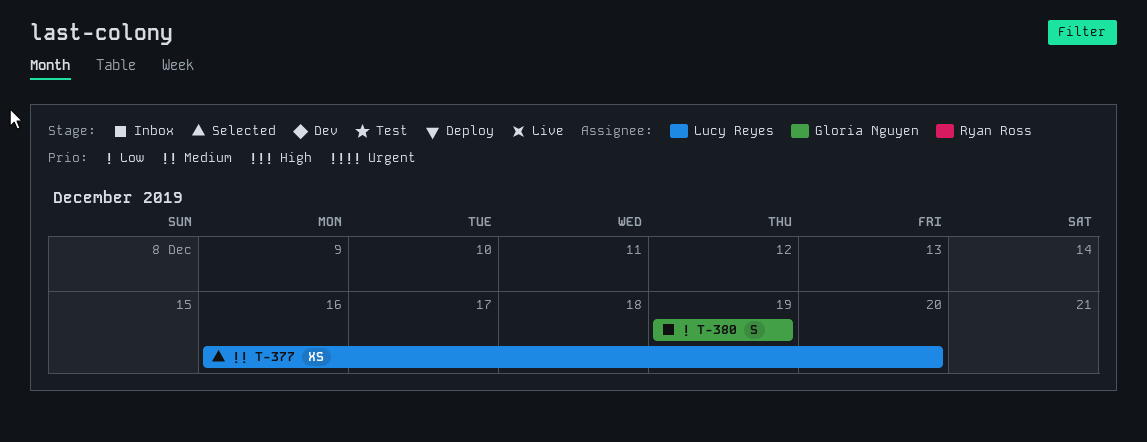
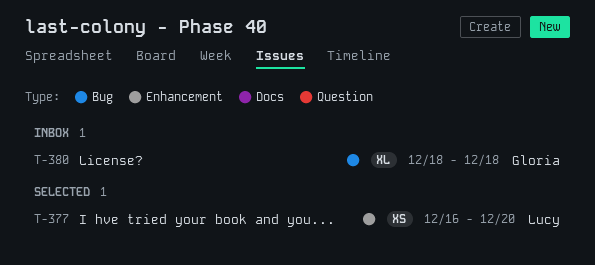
T-380, estimate: S -> XL
T-380, start: Dec 19 -> Dec 18
T-380, due: Dec 19 -> Dec 18

